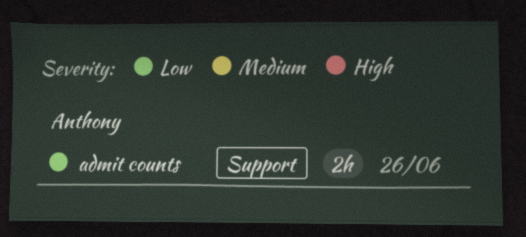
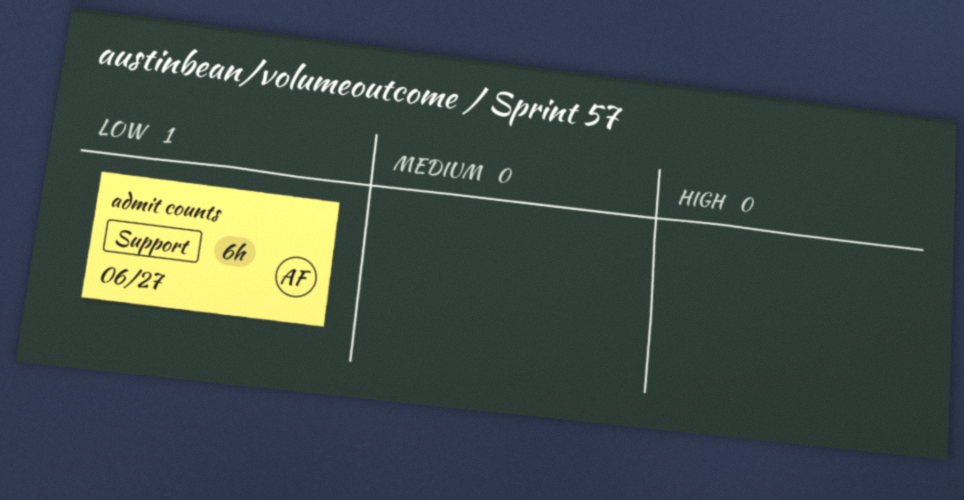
admit counts, estimate: 2h -> 6h
admit counts, due: Jun 26 -> Jun 27

